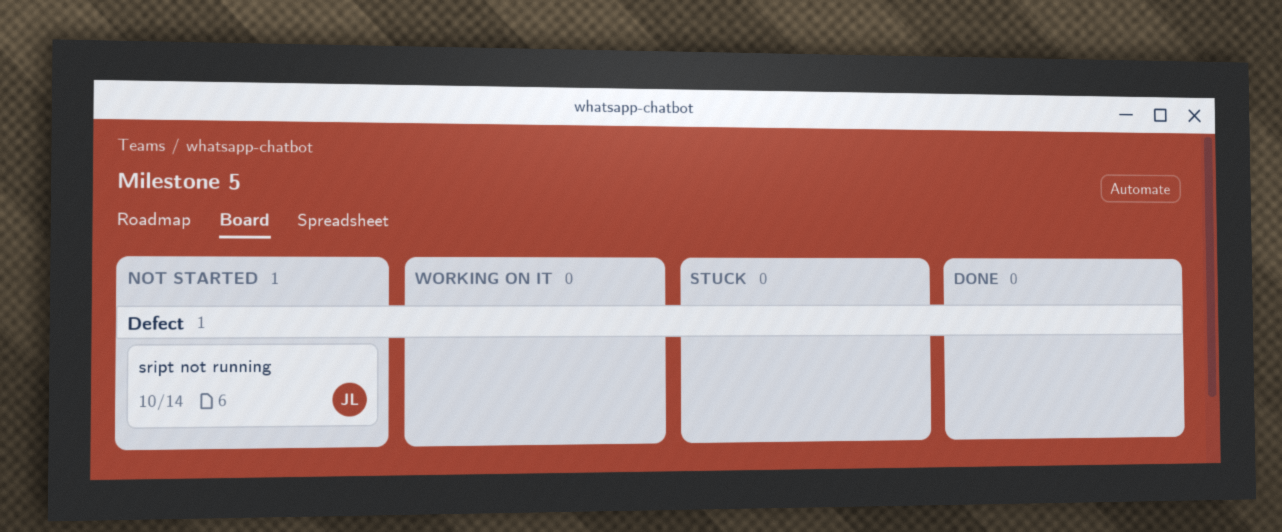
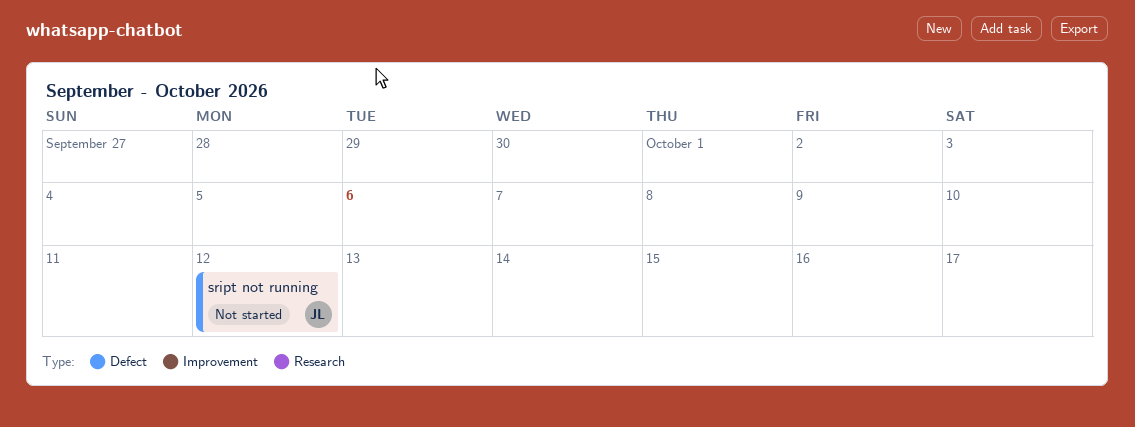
sript not running, due: Oct 14 -> Oct 12

